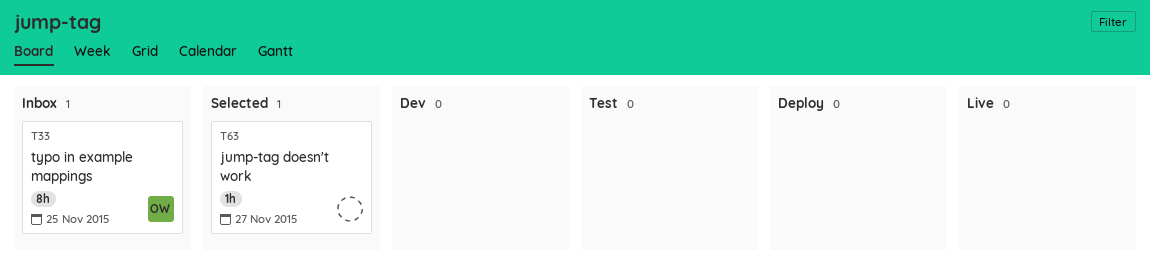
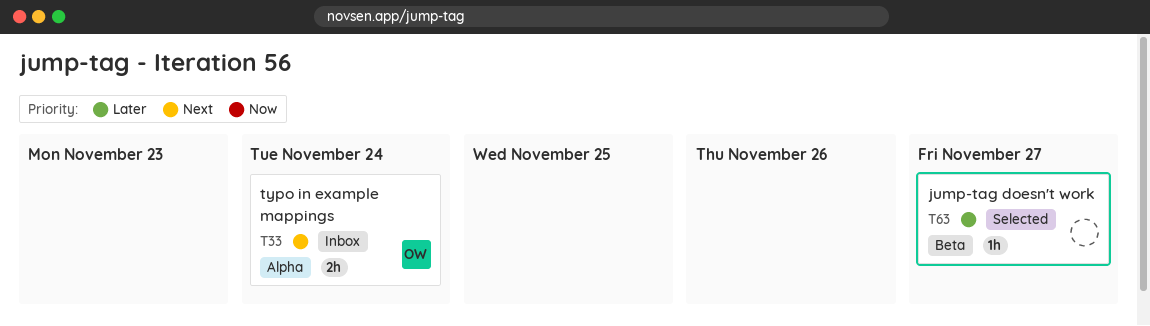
T33, estimate: 8h -> 2h
T33, due: Nov 25 -> Nov 24

